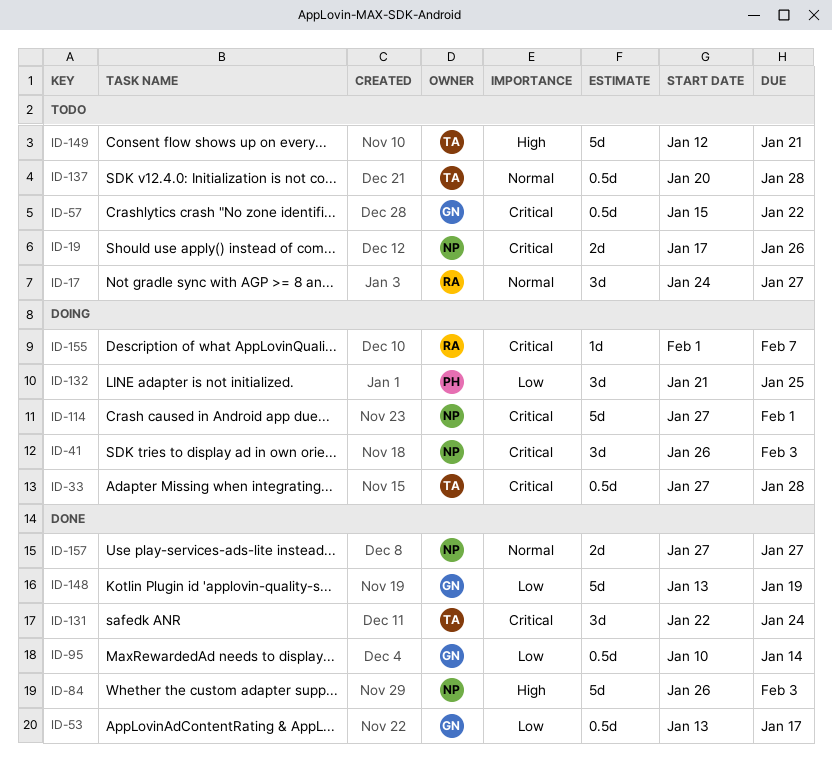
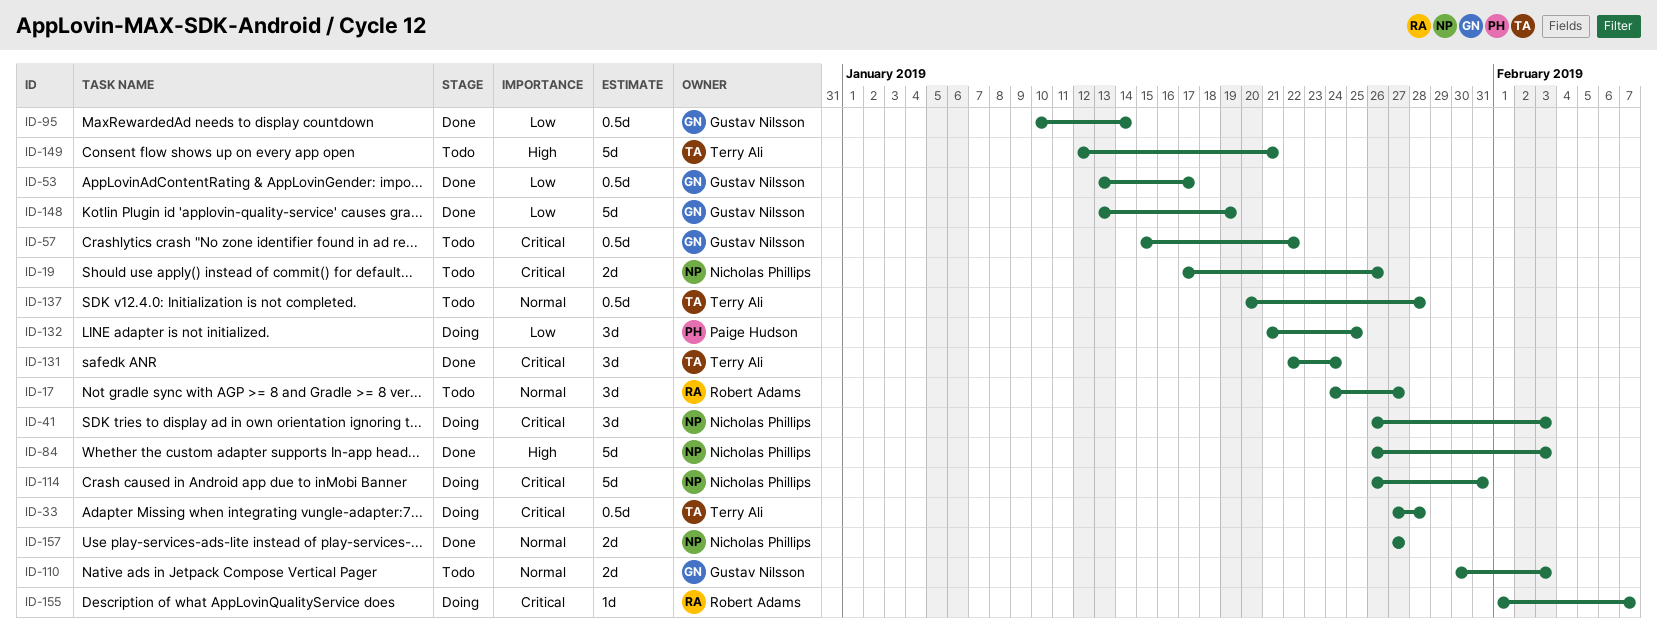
ID-110: none -> present
ID-114, start: Jan 27 -> Jan 26
ID-114, due: Feb 1 -> Jan 31

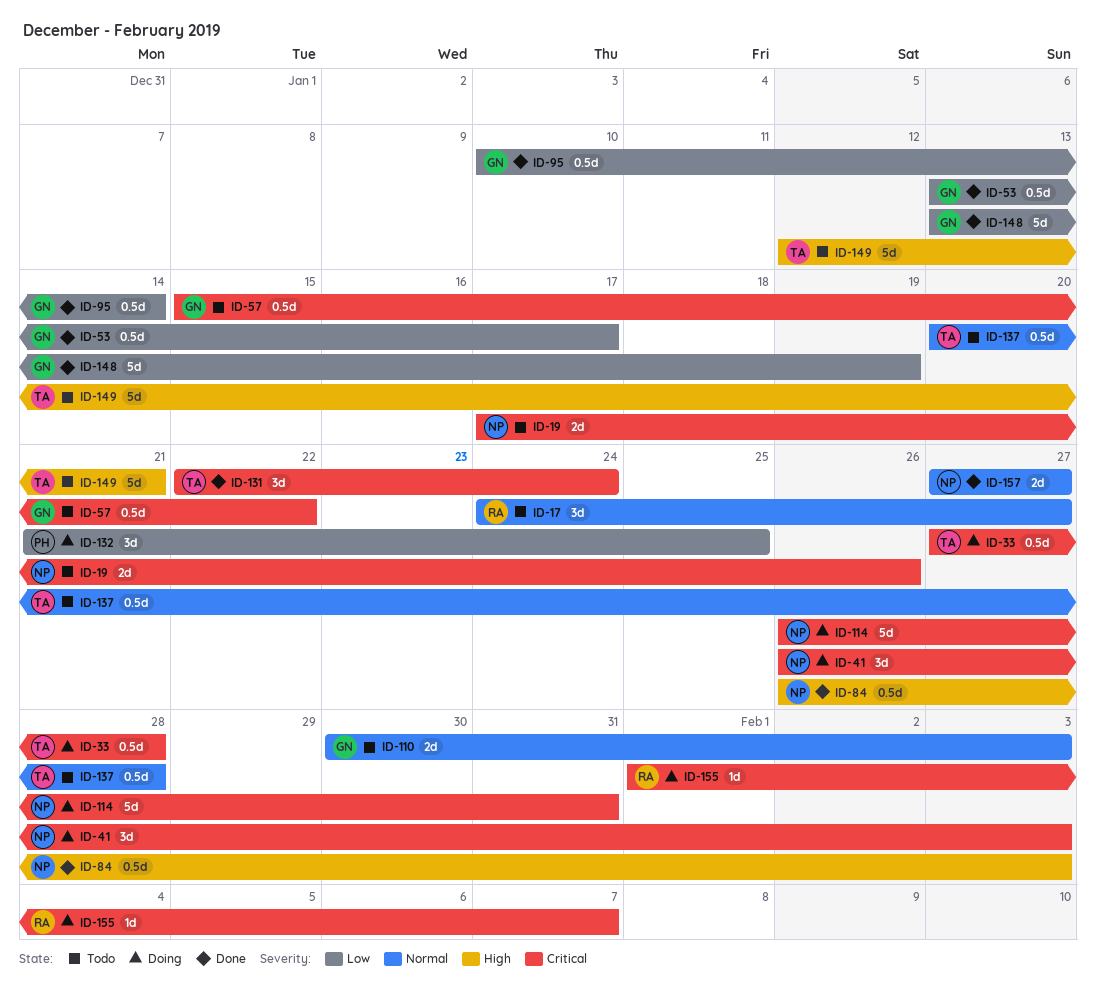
ID-84, estimate: 5d -> 0.5d

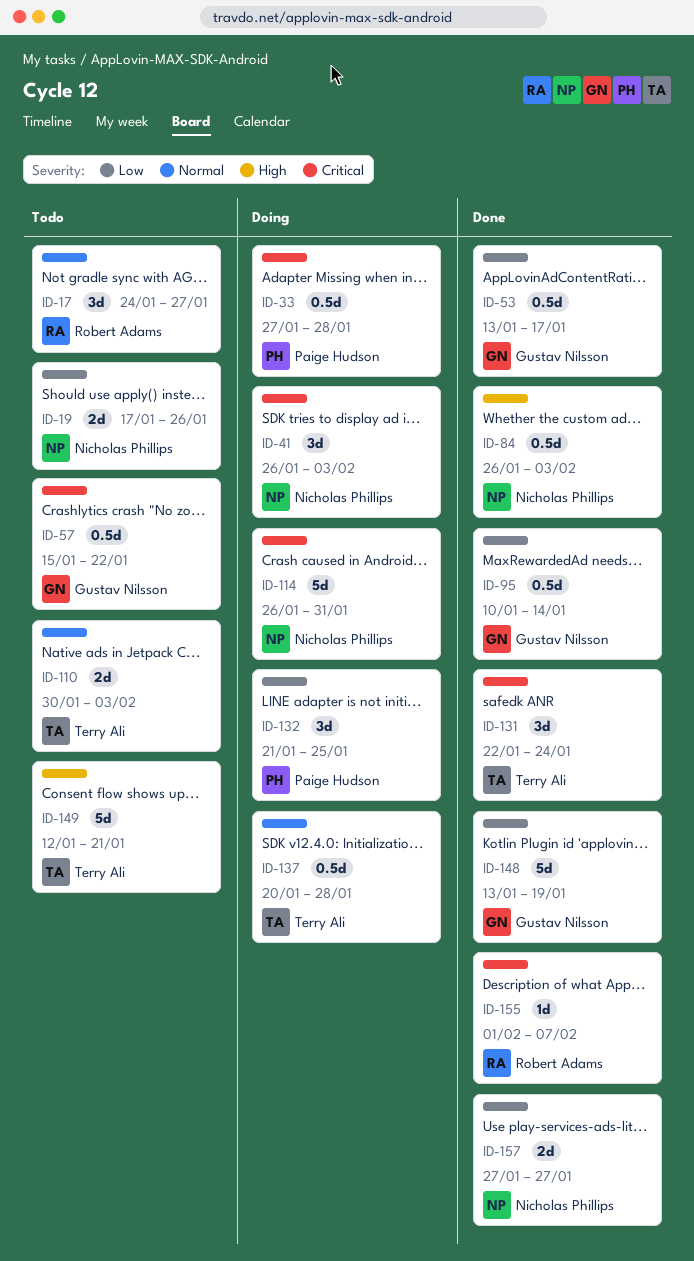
ID-19, priority: Critical -> Low
ID-33, owner: Terry Ali -> Paige Hudson
ID-110, owner: Gustav Nilsson -> Terry Ali
ID-137, status: Todo -> Doing
ID-155, status: Doing -> Done
ID-157, priority: Normal -> Low

